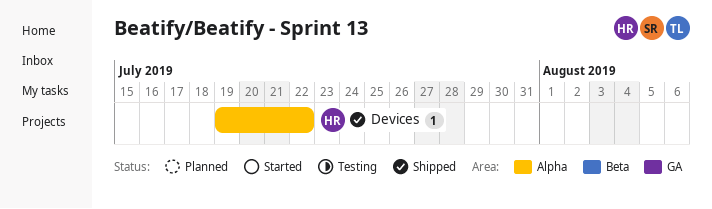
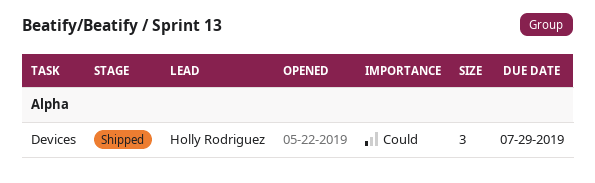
Devices, estimate: 1 -> 3
Devices, due: Jul 22 -> Jul 29

